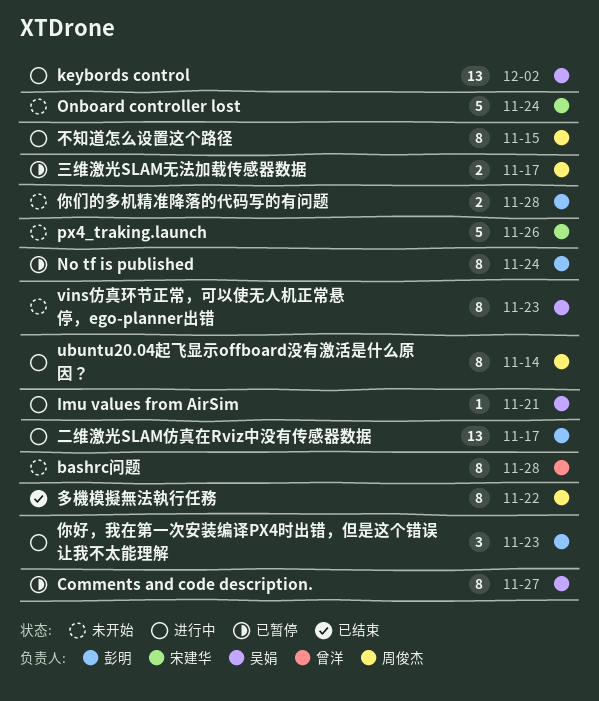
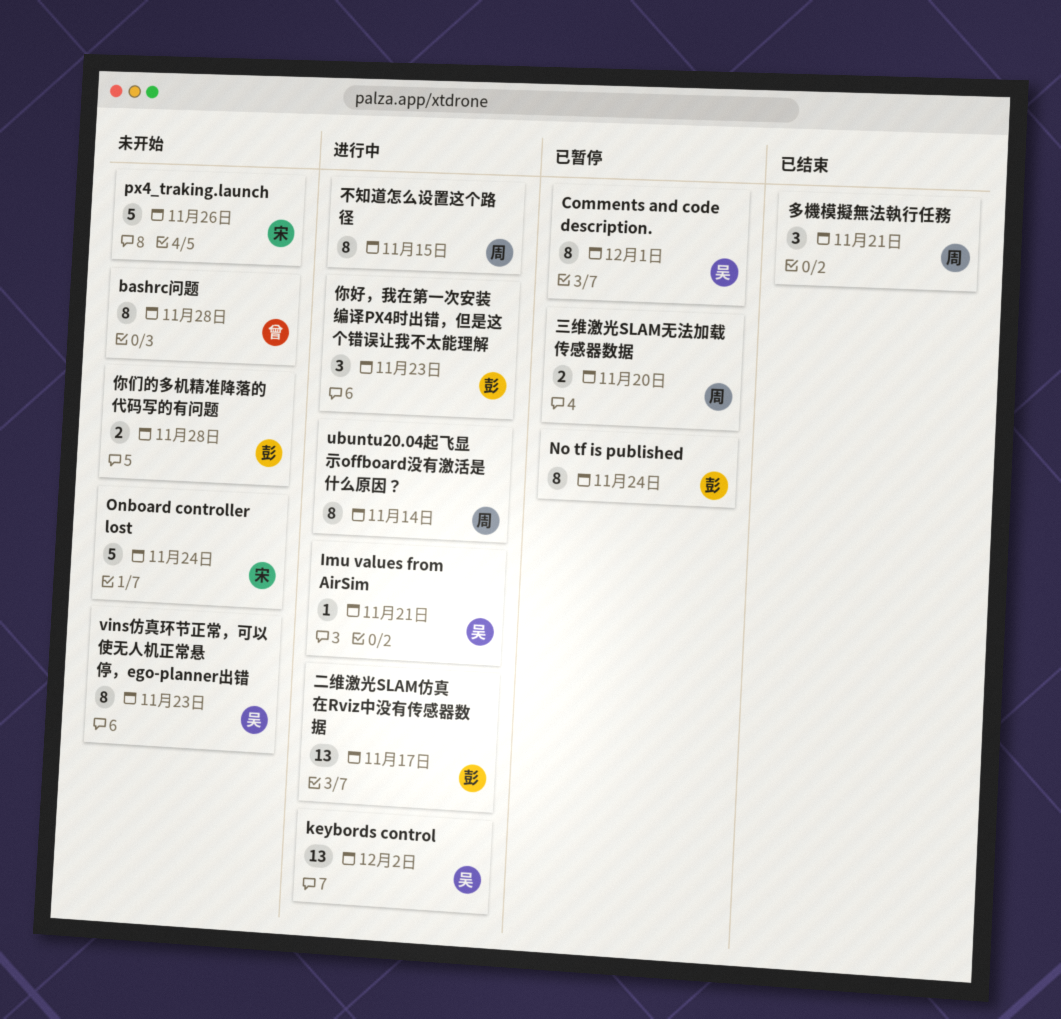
Comments and code description., due: Nov 27 -> Dec 1
三维激光SLAM无法加载传感器数据, due: Nov 17 -> Nov 20
多機模擬無法執行任務, estimate: 8 -> 3
多機模擬無法執行任務, due: Nov 22 -> Nov 21

